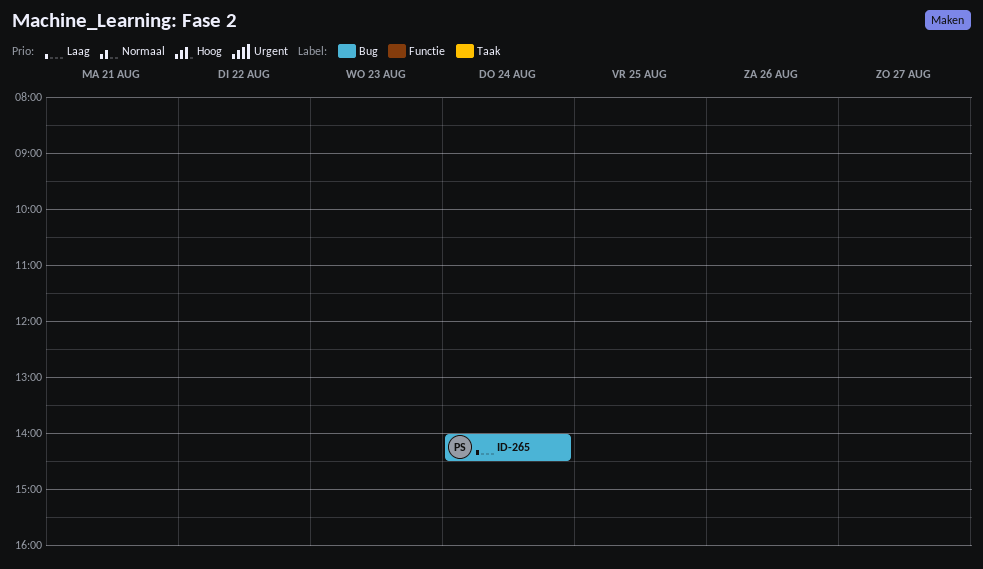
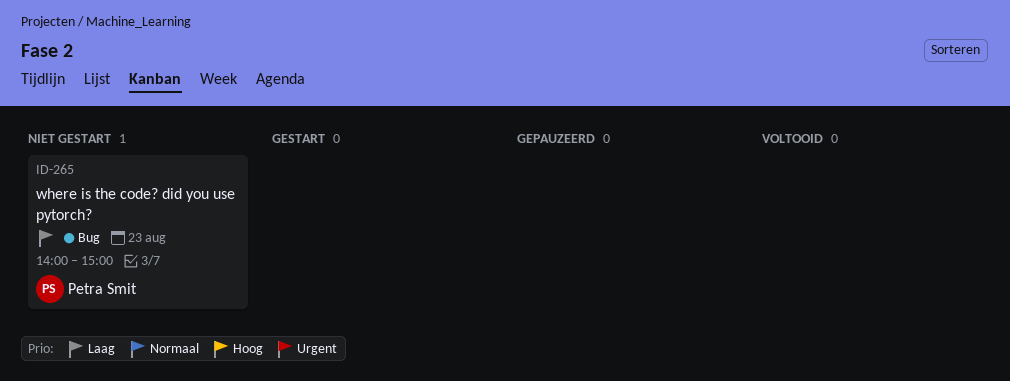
ID-265, day: Aug 24 -> Aug 23
ID-265, ends: 14:30 -> 15:00

